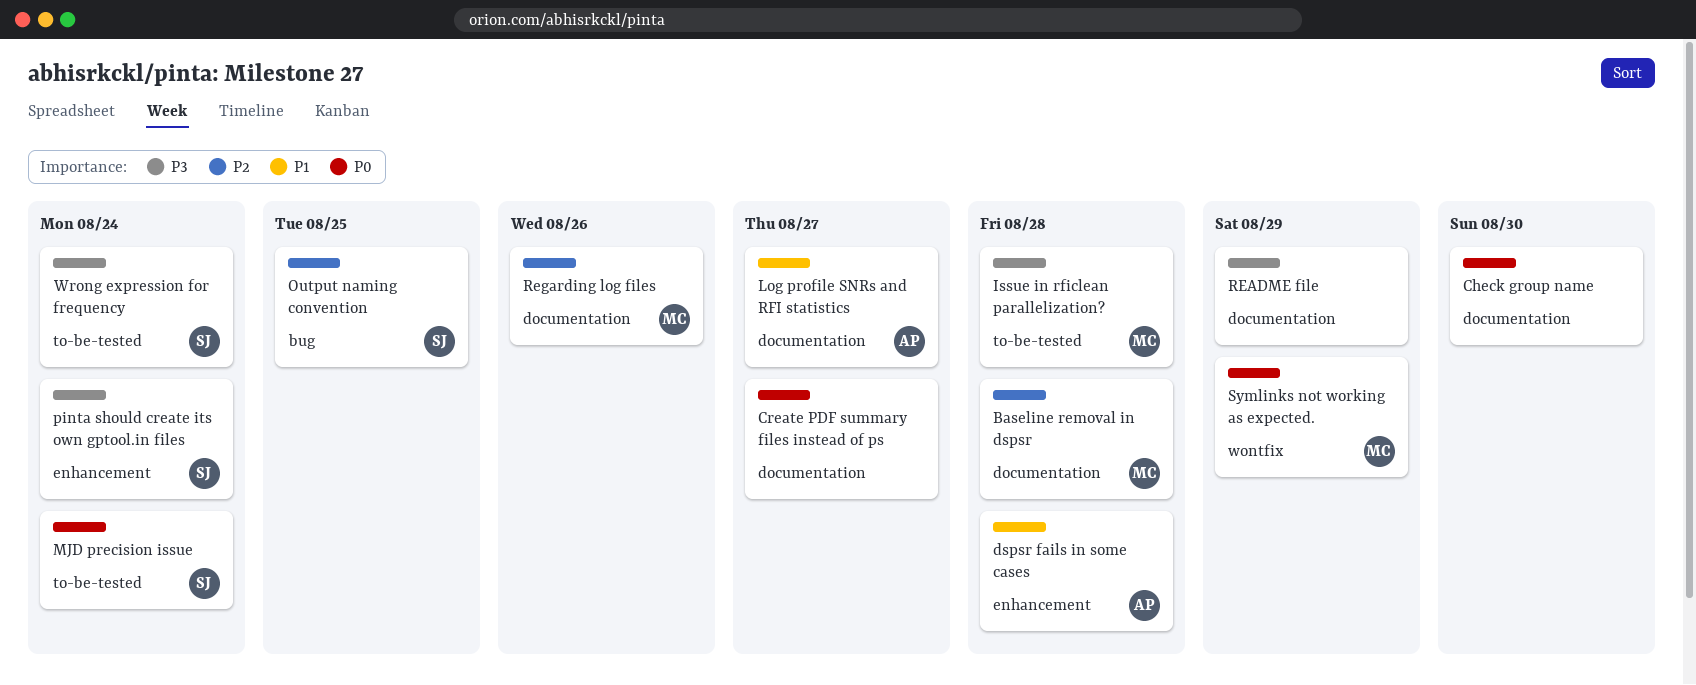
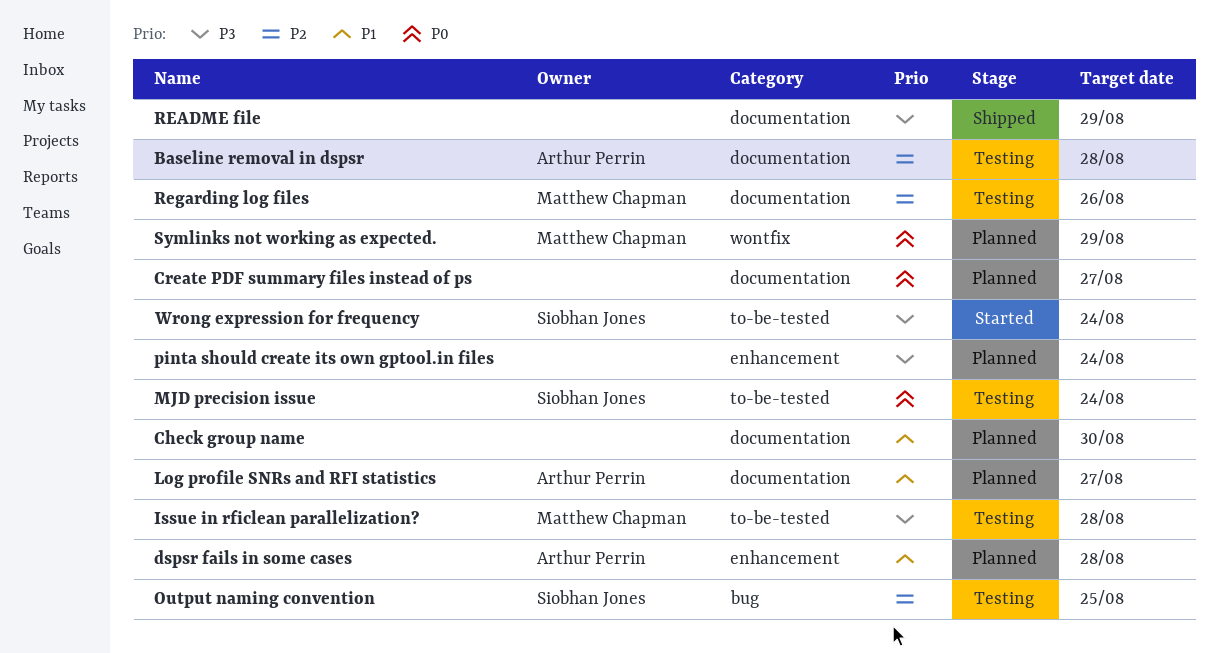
Baseline removal in dspsr, owner: Matthew Chapman -> Arthur Perrin
Check group name, priority: P0 -> P1
pinta should create its own gptool.in files, owner: Siobhan Jones -> none

